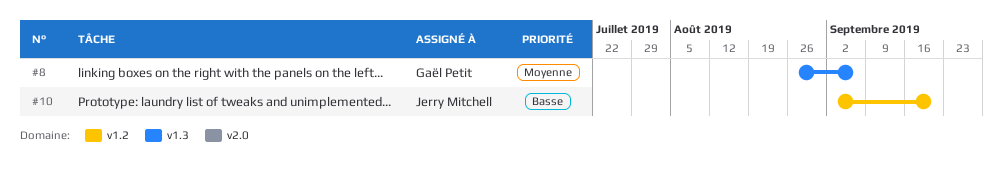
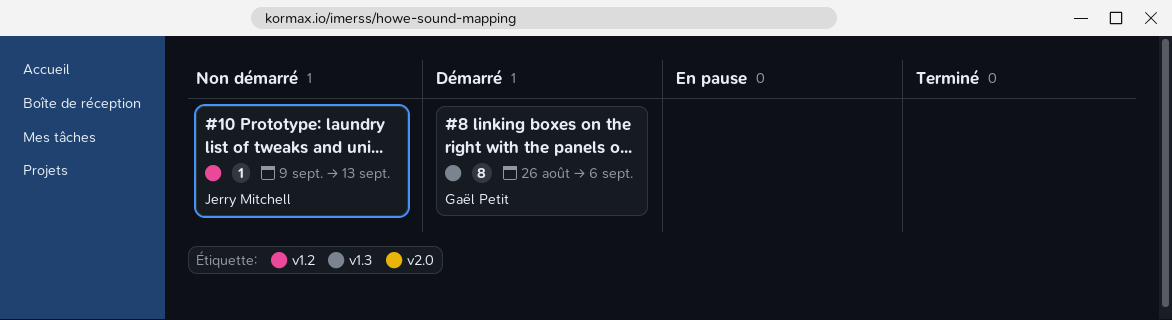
#10, start: Sep 2 -> Sep 9
#10, due: Sep 20 -> Sep 13

